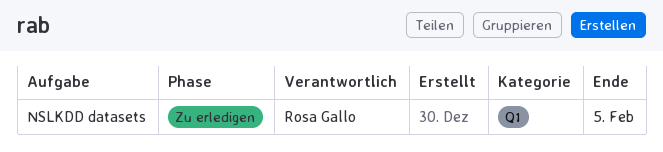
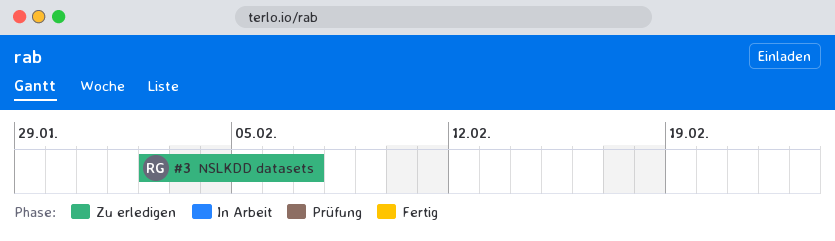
NSLKDD datasets, due: Feb 5 -> Feb 7

